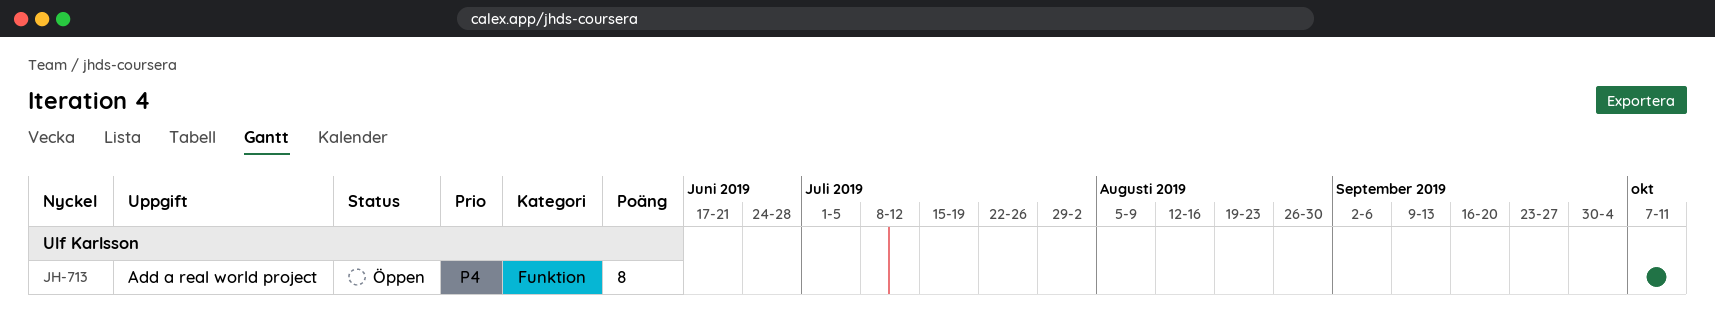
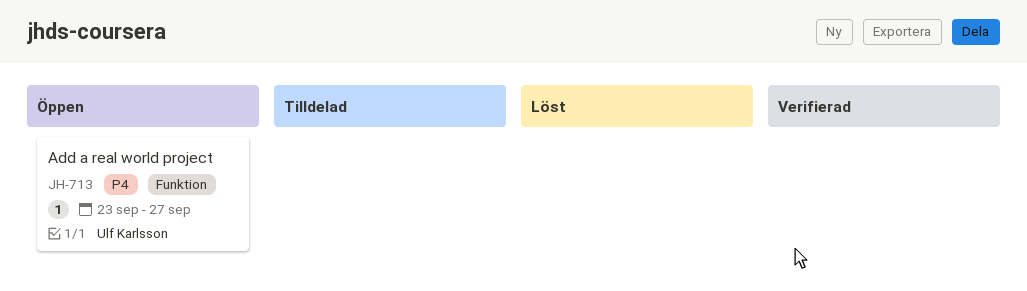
JH-713, estimate: 8 -> 1
JH-713, start: Oct 7 -> Sep 23
JH-713, due: Oct 11 -> Sep 27

